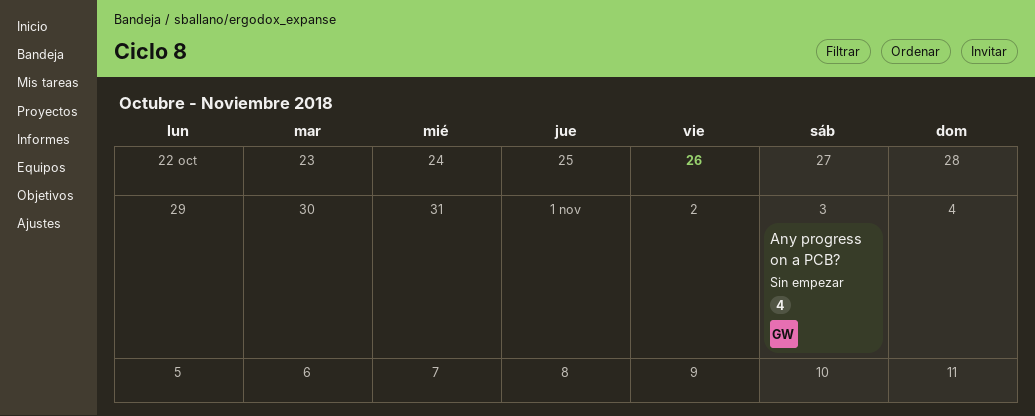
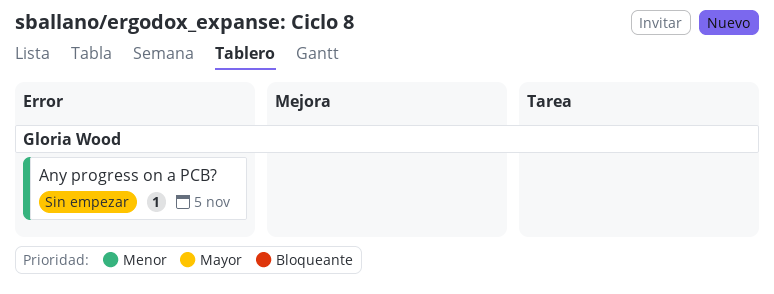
Any progress on a PCB?, estimate: 4 -> 1
Any progress on a PCB?, due: Nov 3 -> Nov 5

